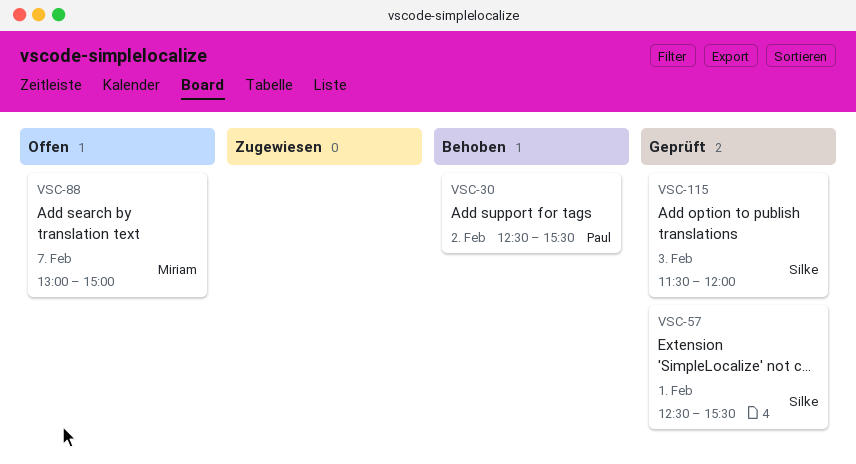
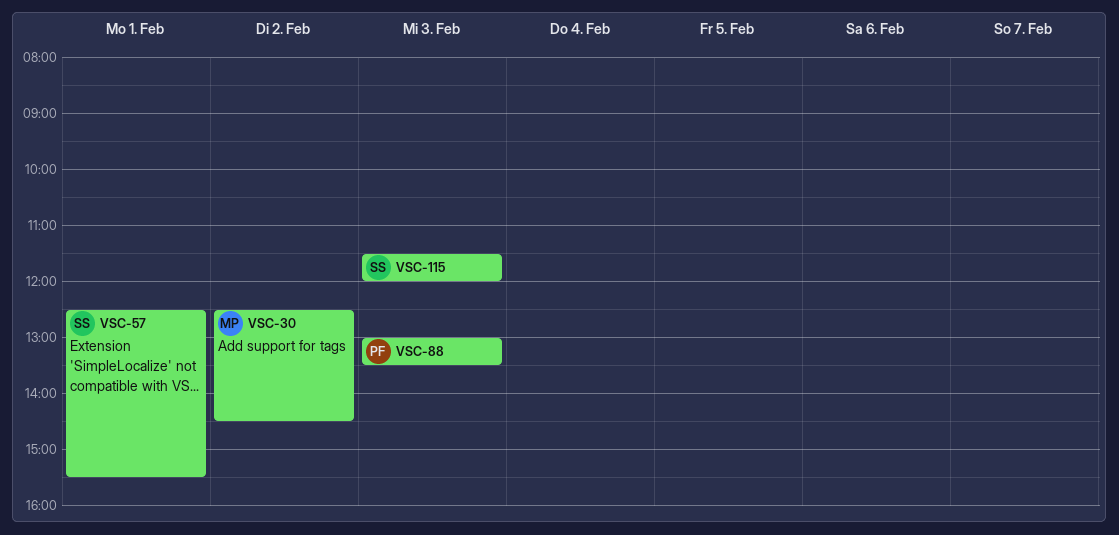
VSC-30, owner: Paul -> Miriam
VSC-30, ends: 15:30 -> 14:30
VSC-88, owner: Miriam -> Paul
VSC-88, day: Feb 7 -> Feb 3
VSC-88, ends: 15:00 -> 13:30

